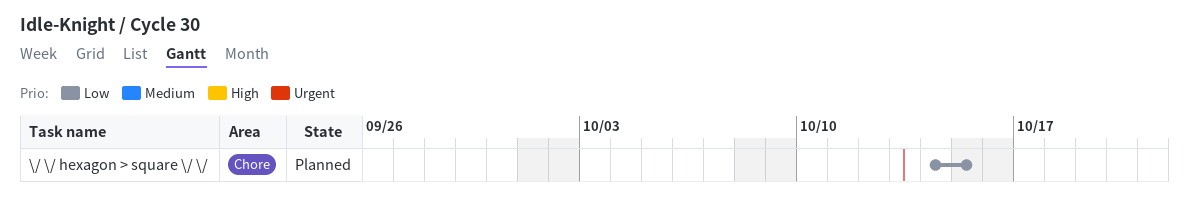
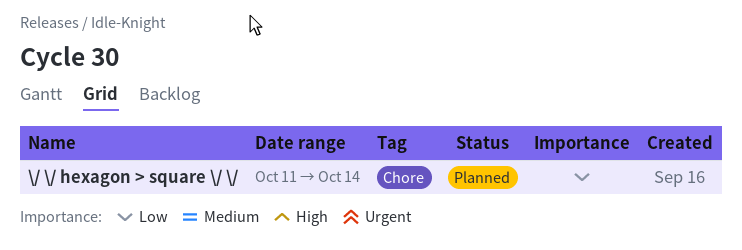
\/ \/ hexagon > square \/ \/, start: Oct 14 -> Oct 11
\/ \/ hexagon > square \/ \/, due: Oct 15 -> Oct 14

